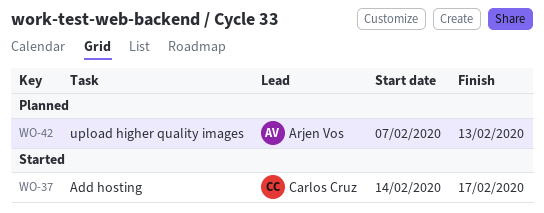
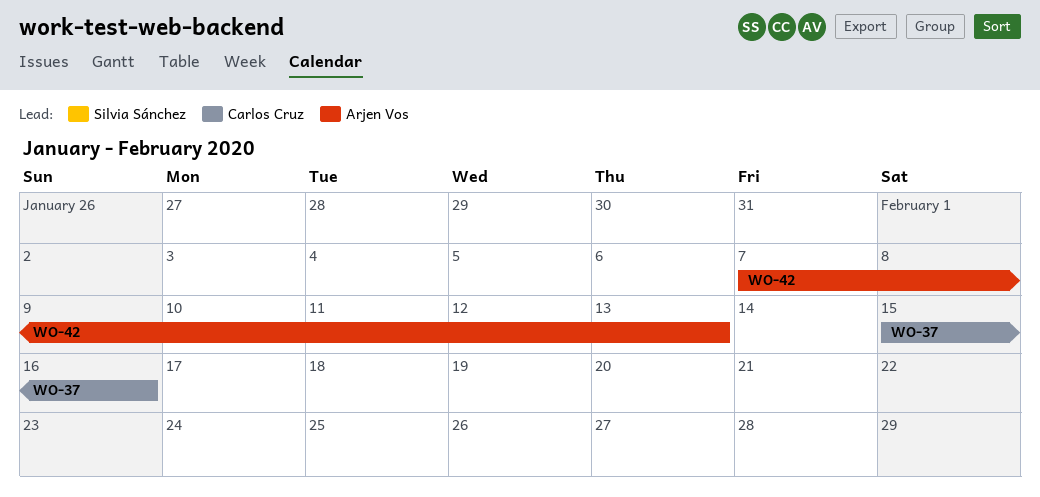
WO-37, start: Feb 14 -> Feb 15
WO-37, due: Feb 17 -> Feb 16

